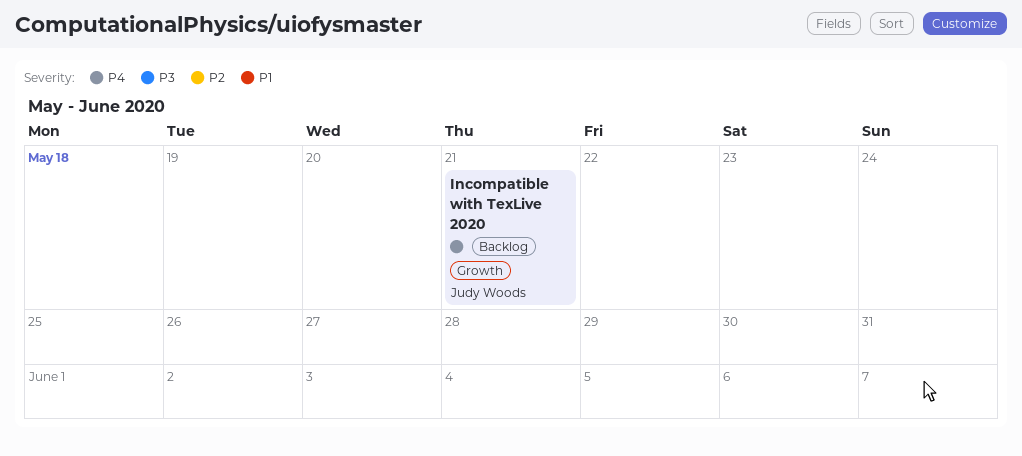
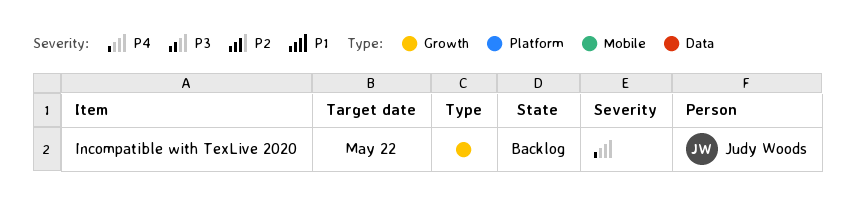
Incompatible with TexLive 2020, due: May 21 -> May 22

